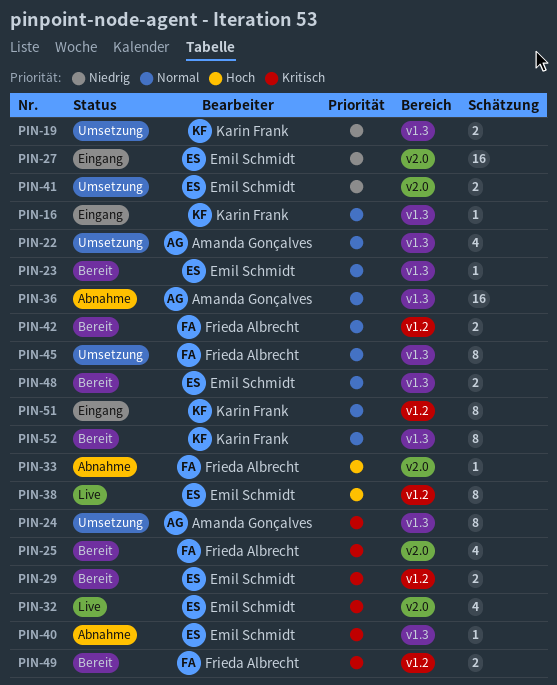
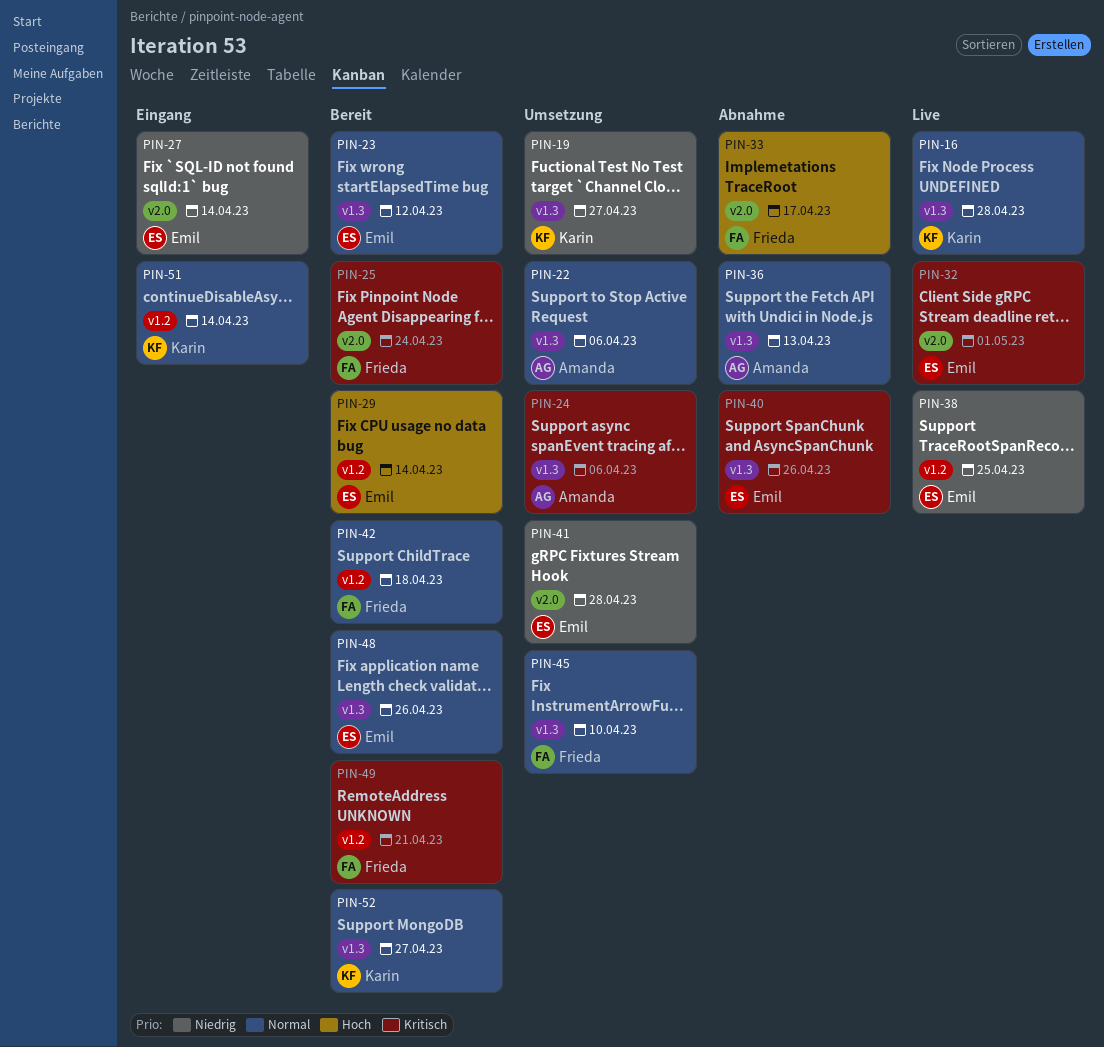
PIN-16, status: Eingang -> Live
PIN-29, priority: Kritisch -> Hoch
PIN-38, priority: Hoch -> Niedrig

